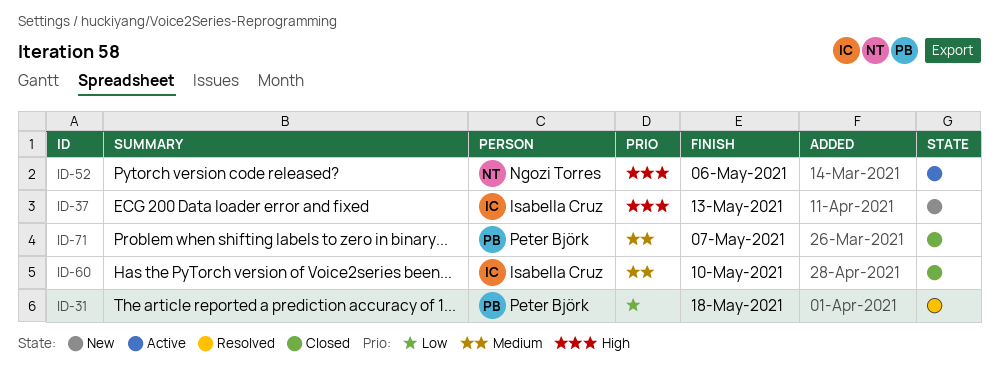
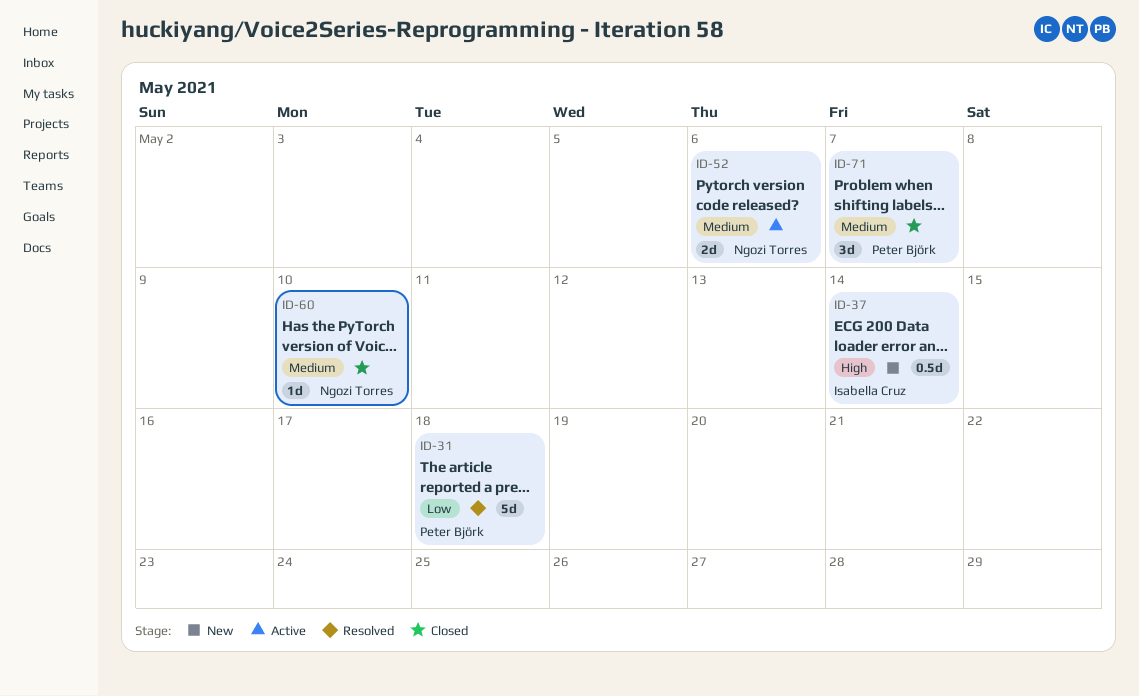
ID-37, due: May 13 -> May 14
ID-52, priority: High -> Medium
ID-60, owner: Isabella Cruz -> Ngozi Torres

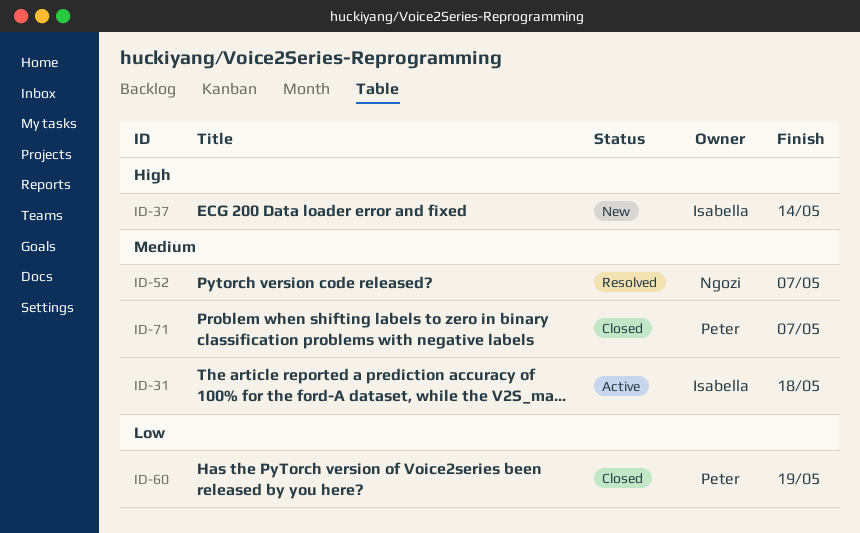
ID-31, status: Resolved -> Active
ID-31, owner: Peter Björk -> Isabella Cruz
ID-31, priority: Low -> Medium
ID-52, status: Active -> Resolved
ID-52, due: May 6 -> May 7
ID-60, owner: Ngozi Torres -> Peter Björk
ID-60, priority: Medium -> Low
ID-60, due: May 10 -> May 19

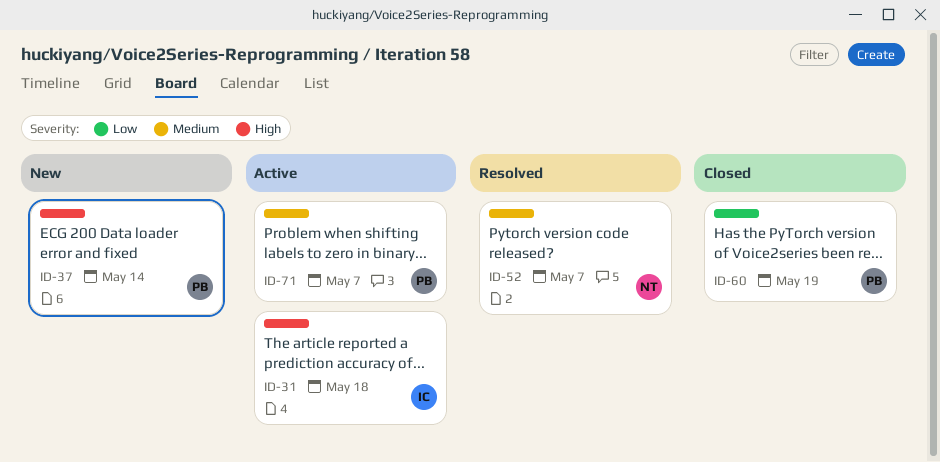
ID-31, priority: Medium -> High
ID-37, owner: Isabella -> Peter
ID-71, status: Closed -> Active

